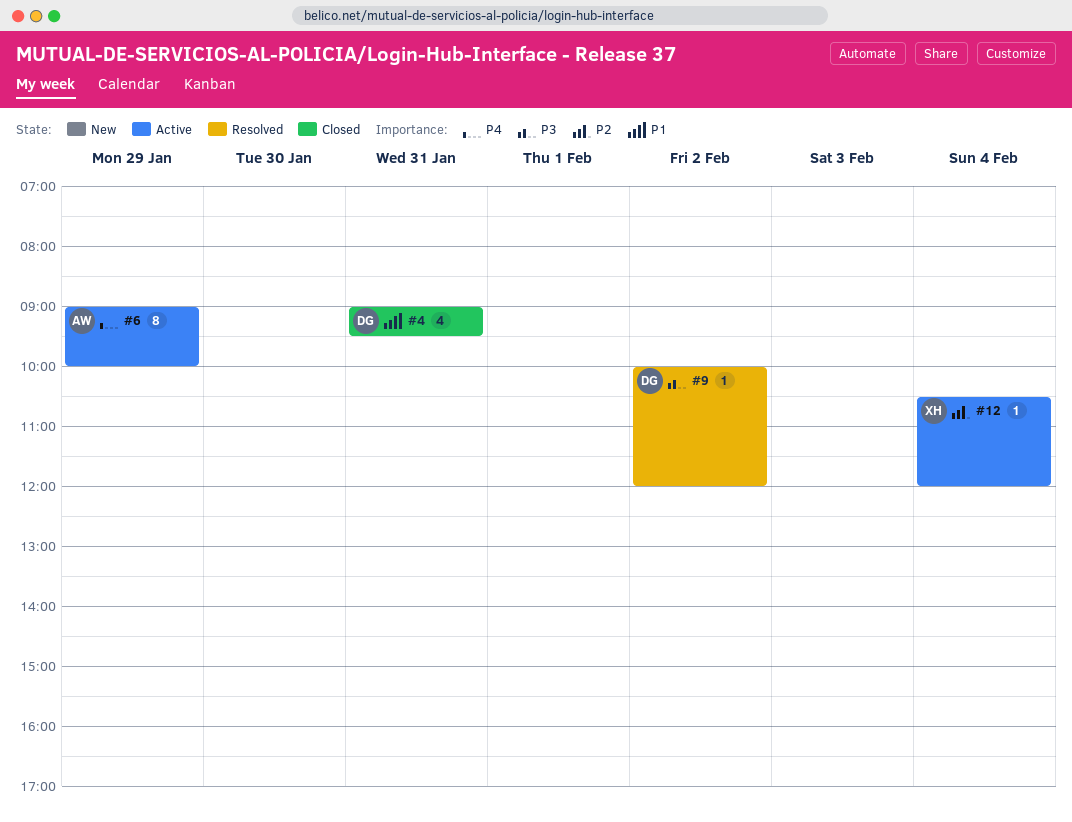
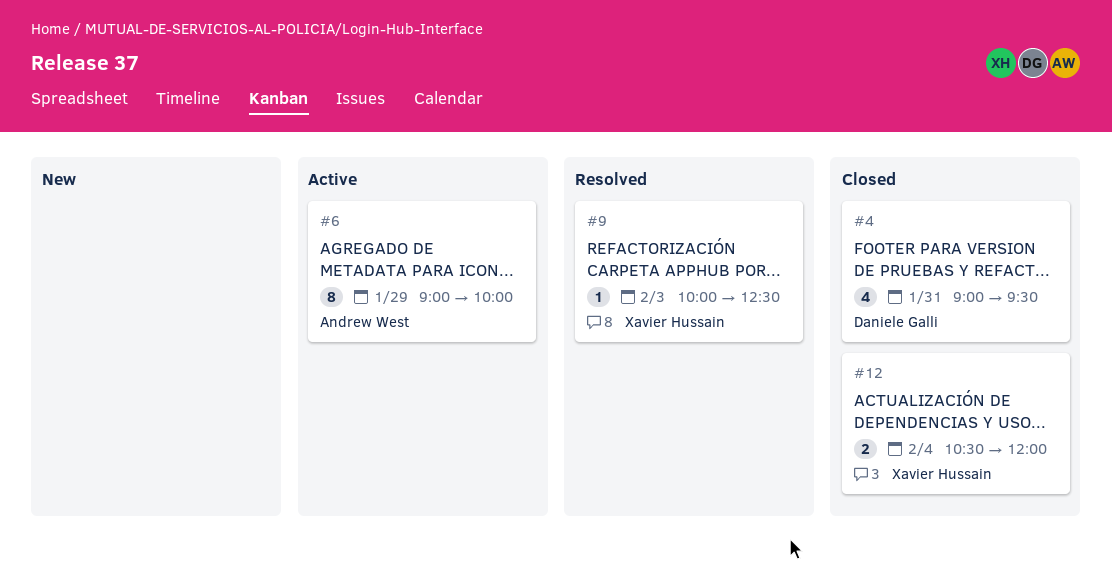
#9, owner: Daniele Galli -> Xavier Hussain
#9, day: Feb 2 -> Feb 3
#9, ends: 12:00 -> 12:30
#12, status: Active -> Closed
#12, estimate: 1 -> 2

